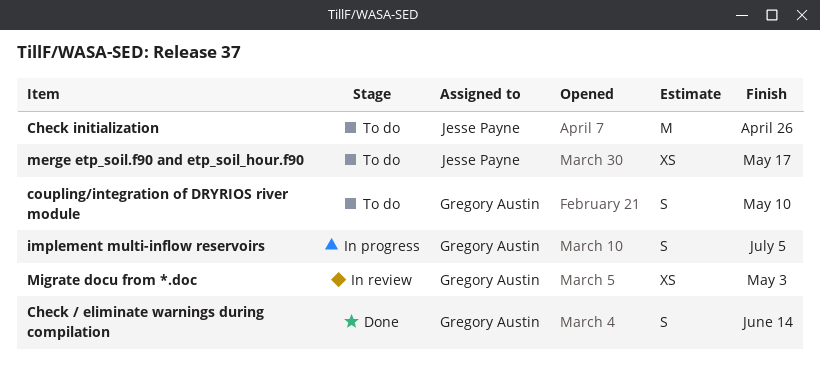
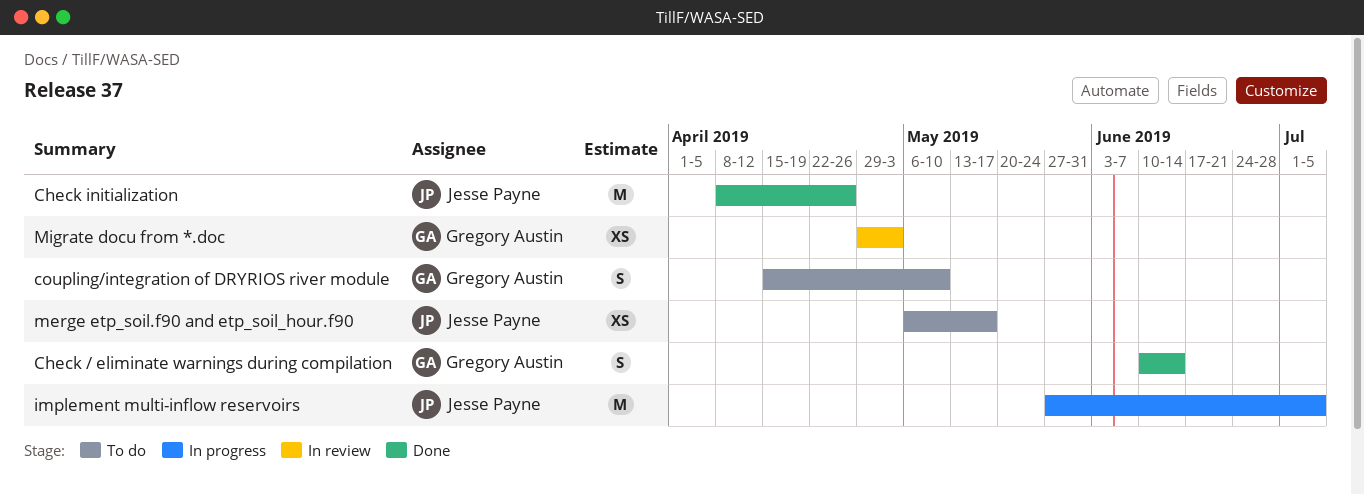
Check initialization, status: To do -> Done
implement multi-inflow reservoirs, owner: Gregory Austin -> Jesse Payne
implement multi-inflow reservoirs, estimate: S -> M

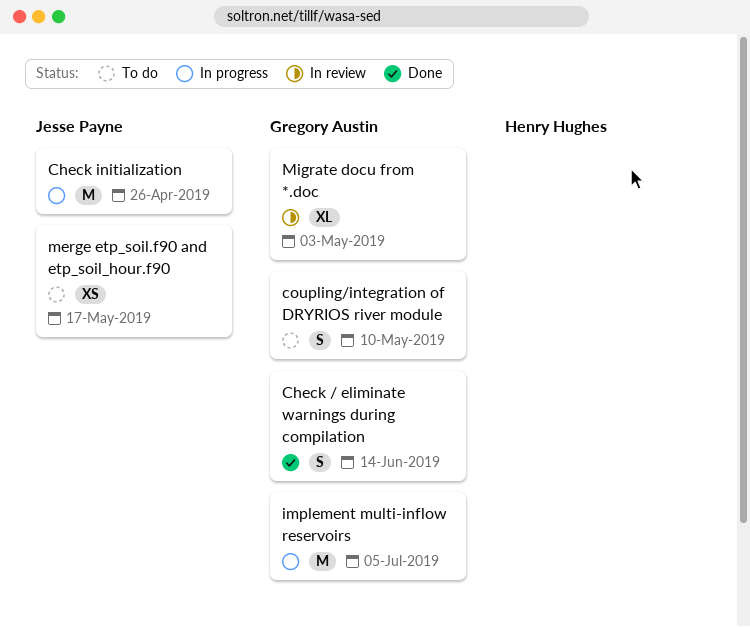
Check initialization, status: Done -> In progress
implement multi-inflow reservoirs, owner: Jesse Payne -> Gregory Austin
Migrate docu from *.doc, estimate: XS -> XL

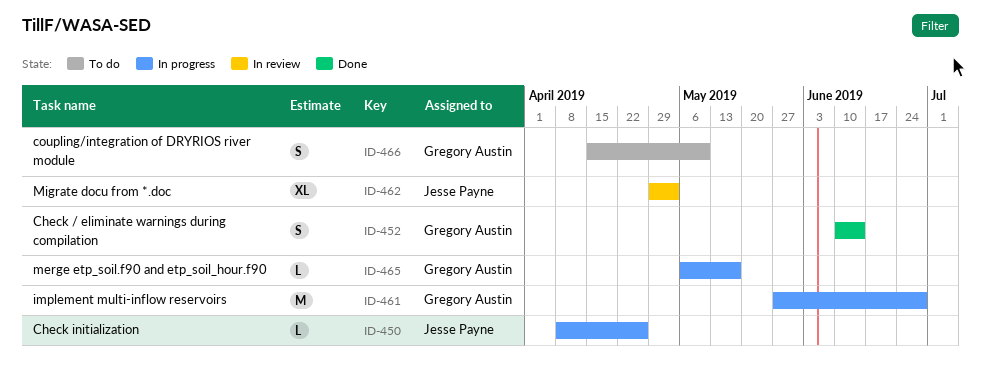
Check initialization, estimate: M -> L
implement multi-inflow reservoirs, due: Jul 5 -> Jun 28
merge etp_soil.f90 and etp_soil_hour.f90, status: To do -> In progress
merge etp_soil.f90 and etp_soil_hour.f90, owner: Jesse Payne -> Gregory Austin
merge etp_soil.f90 and etp_soil_hour.f90, estimate: XS -> L
Migrate docu from *.doc, owner: Gregory Austin -> Jesse Payne

